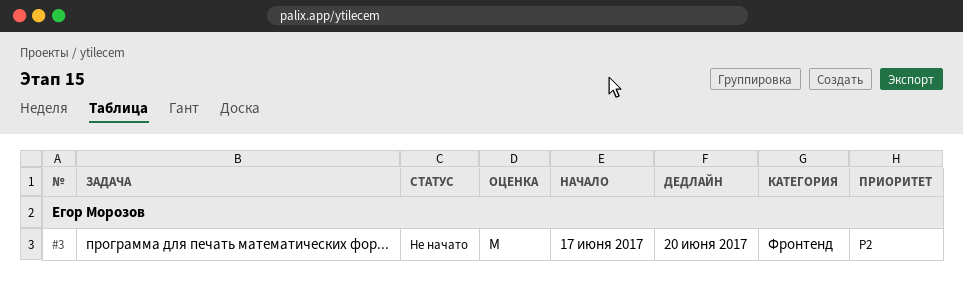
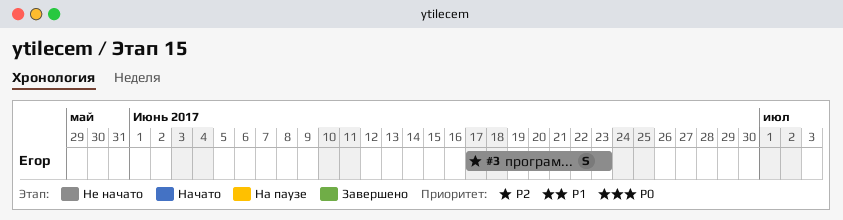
#3, estimate: M -> S
#3, due: Jun 20 -> Jun 23

